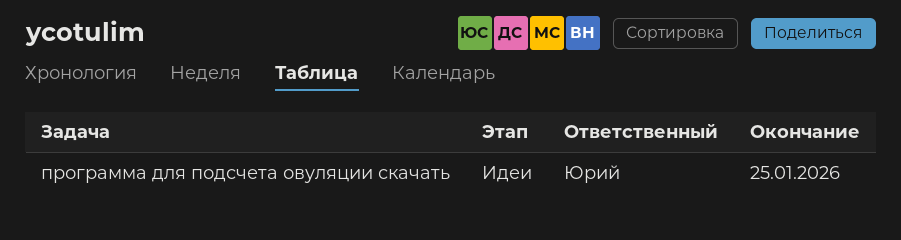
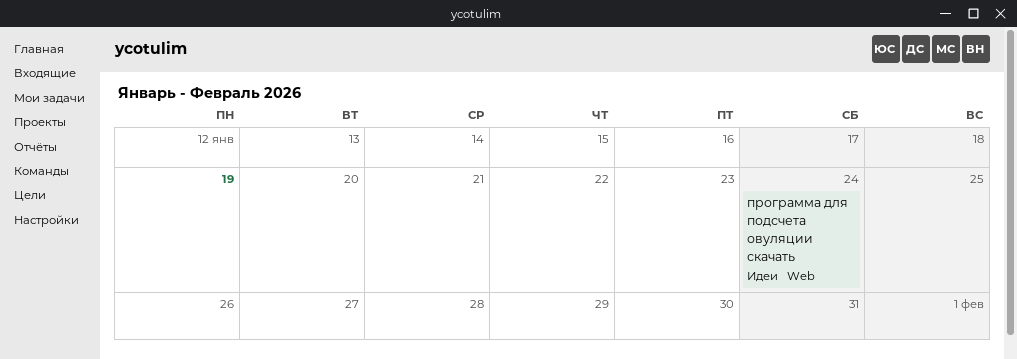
программа для подсчета овуляции скачать, due: Jan 25 -> Jan 24

